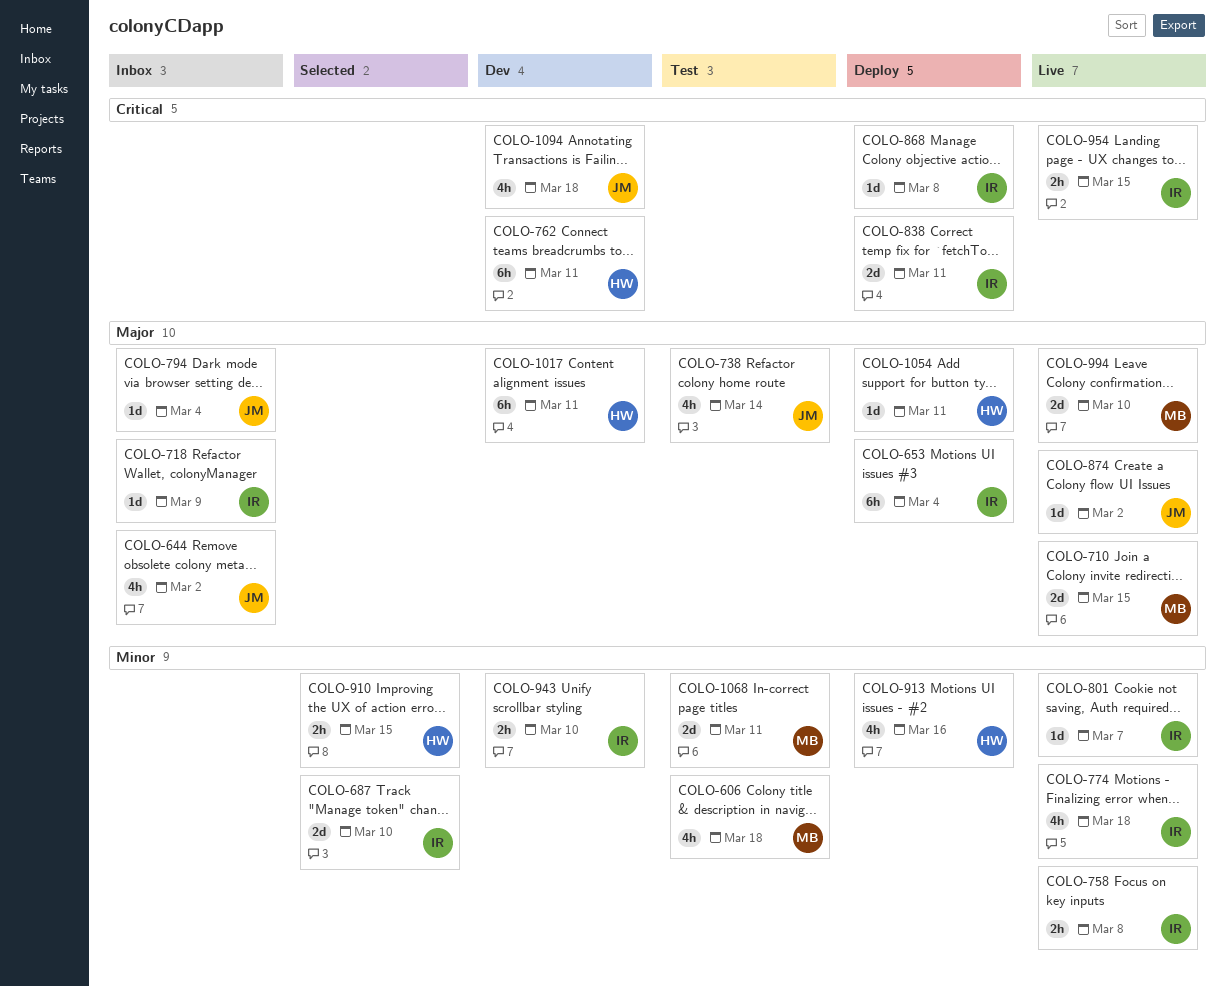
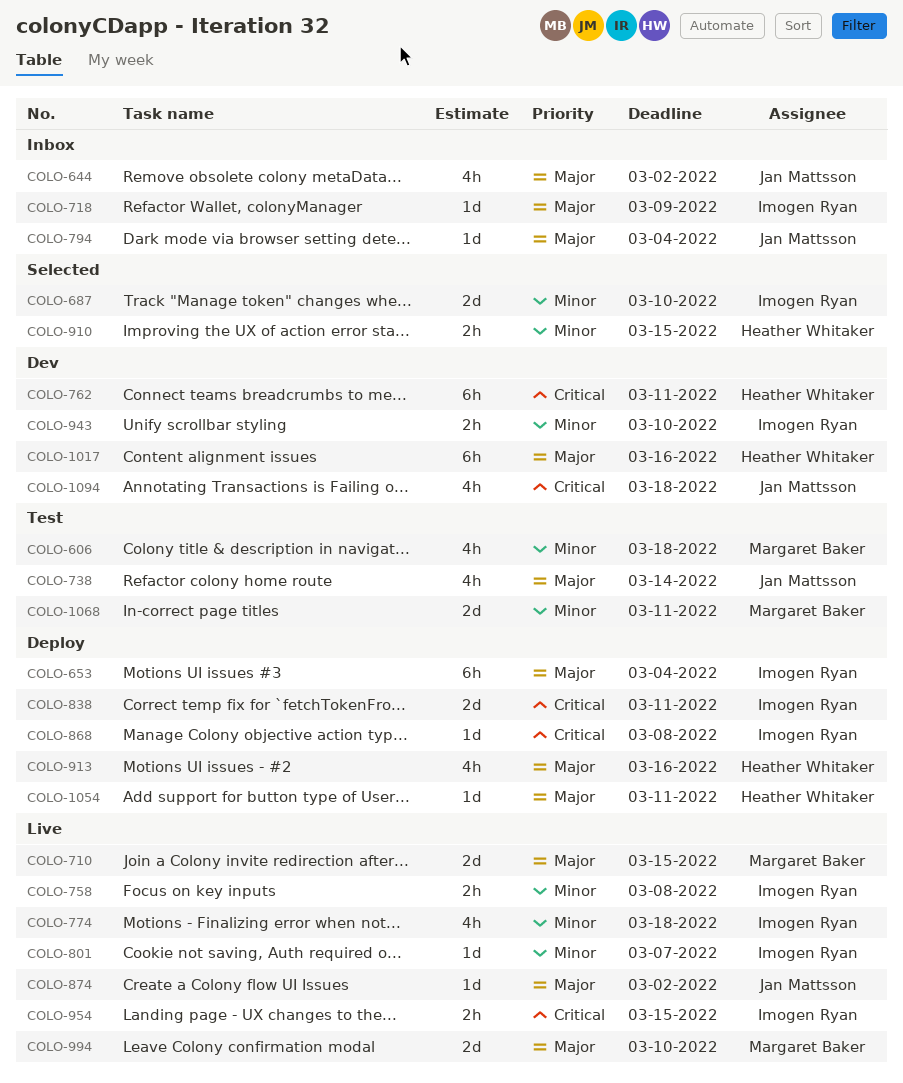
COLO-913, priority: Minor -> Major
COLO-1017, due: Mar 11 -> Mar 16

